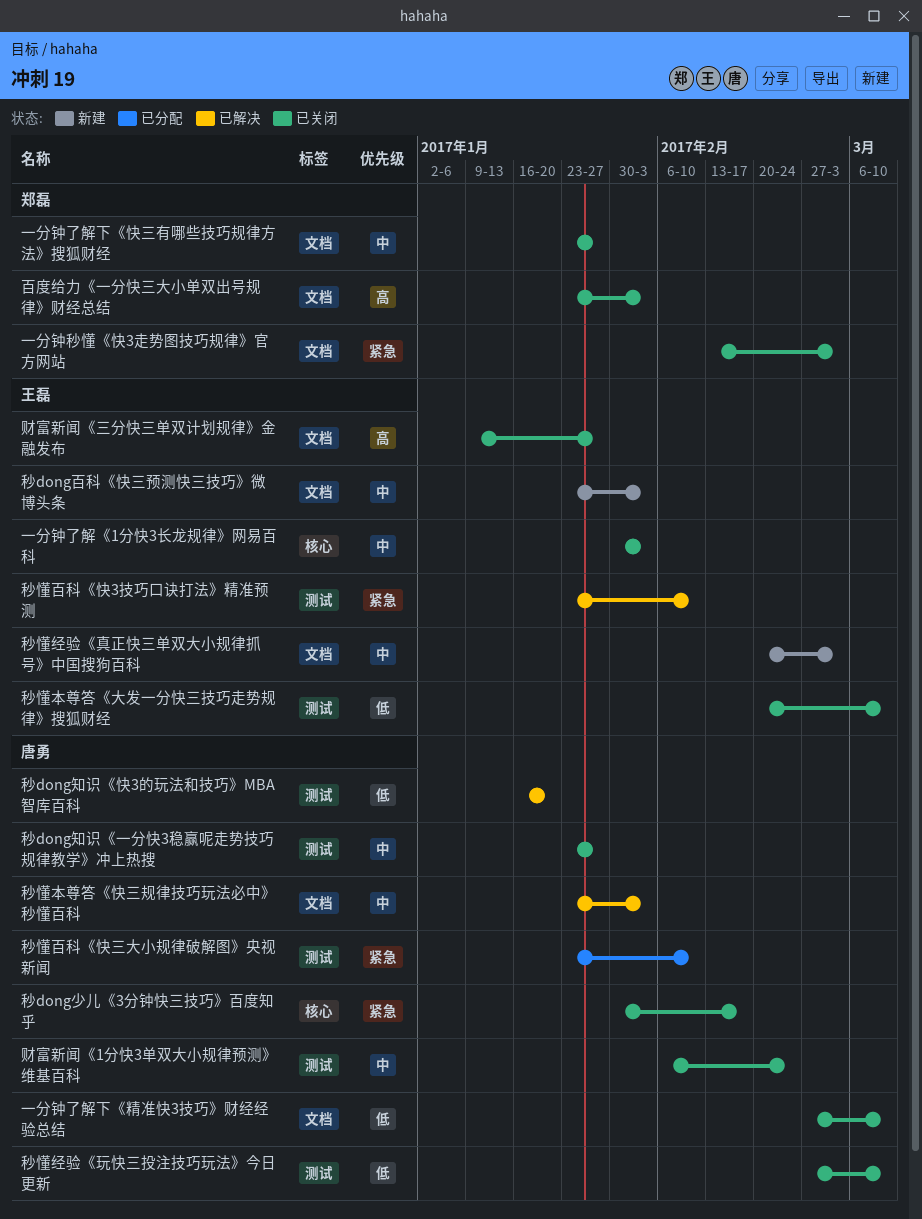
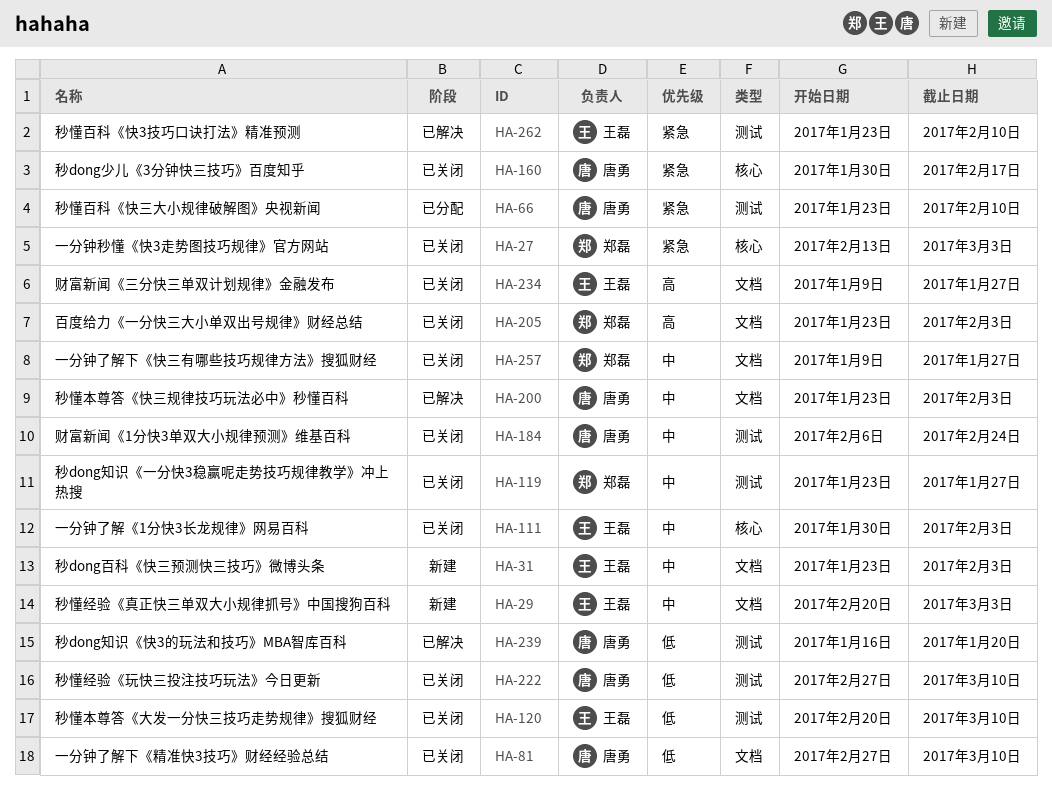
一分钟了解下《快三有哪些技巧规律方法》搜狐财经, start: Jan 23 -> Jan 9
一分钟秒懂《快3走势图技巧规律》官方网站, label: 文档 -> 核心
秒dong知识《一分快3稳赢呢走势技巧规律教学》冲上热搜, owner: 唐勇 -> 郑磊

